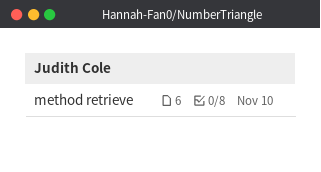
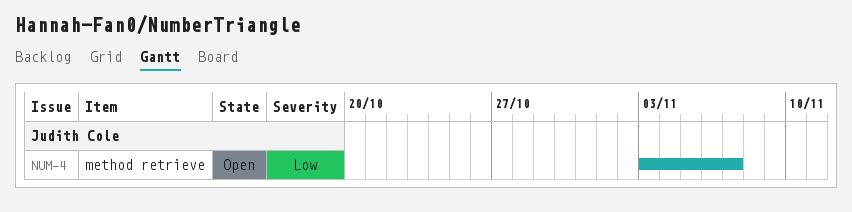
method retrieve, due: Nov 10 -> Nov 7

